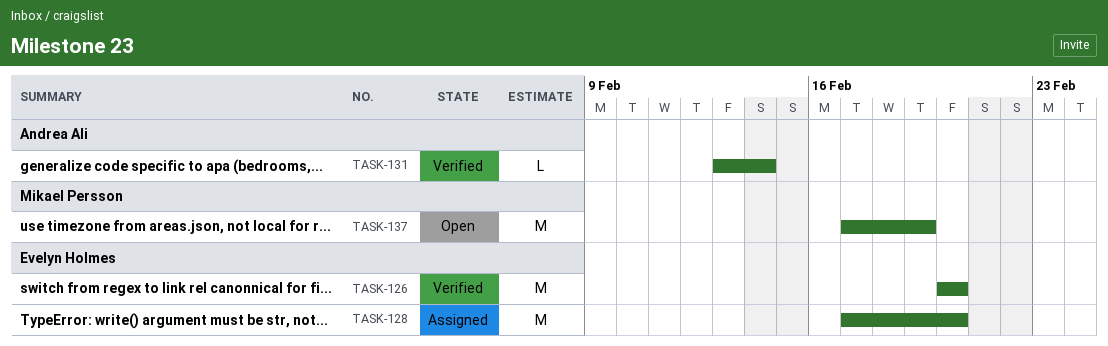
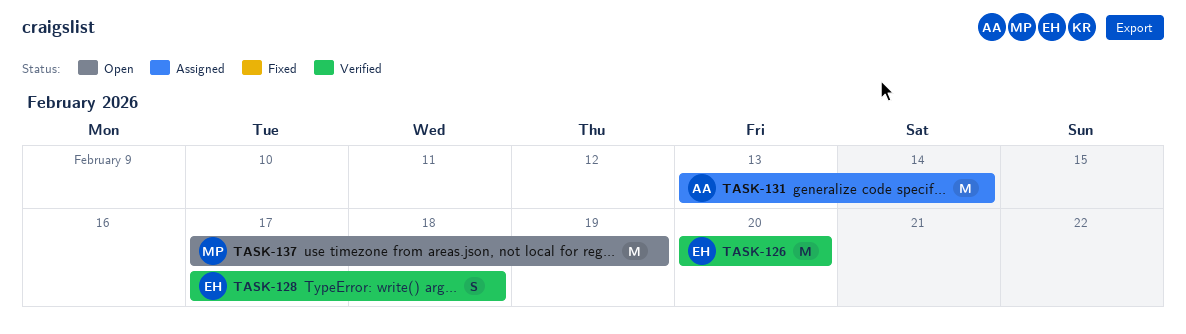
TASK-128, status: Assigned -> Verified
TASK-128, estimate: M -> S
TASK-128, due: Feb 20 -> Feb 18
TASK-131, status: Verified -> Assigned
TASK-131, estimate: L -> M

